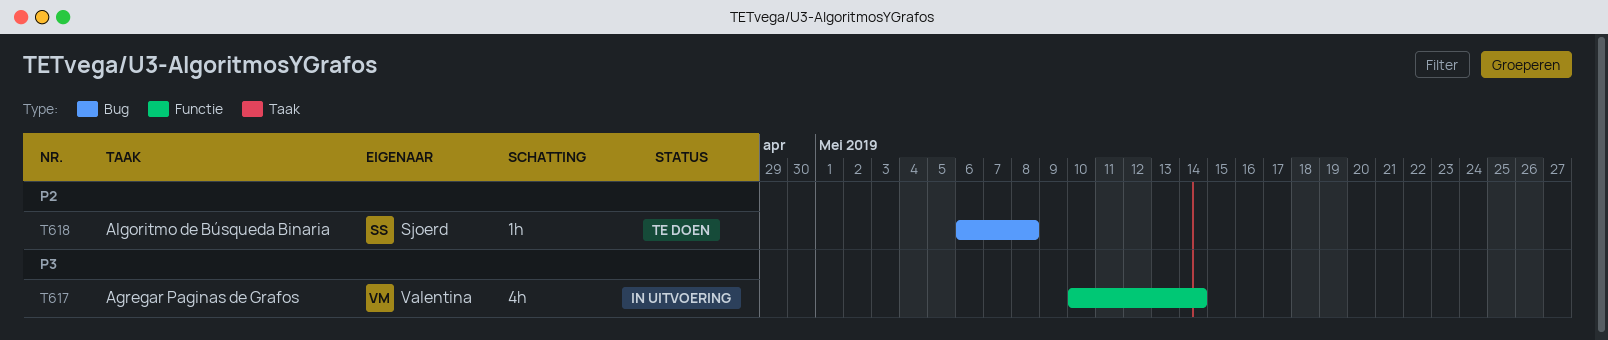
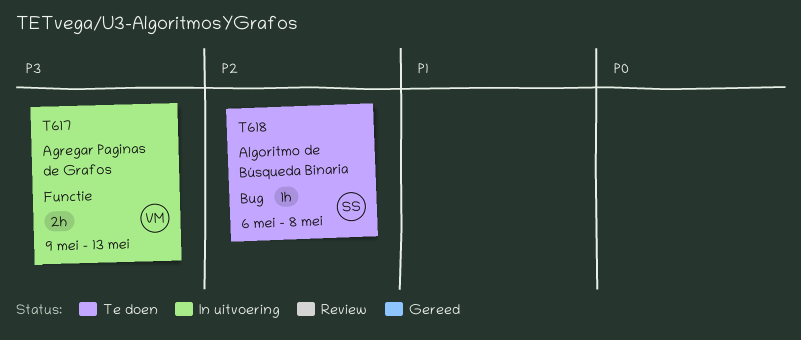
T617, estimate: 4h -> 2h
T617, start: May 10 -> May 9
T617, due: May 14 -> May 13

